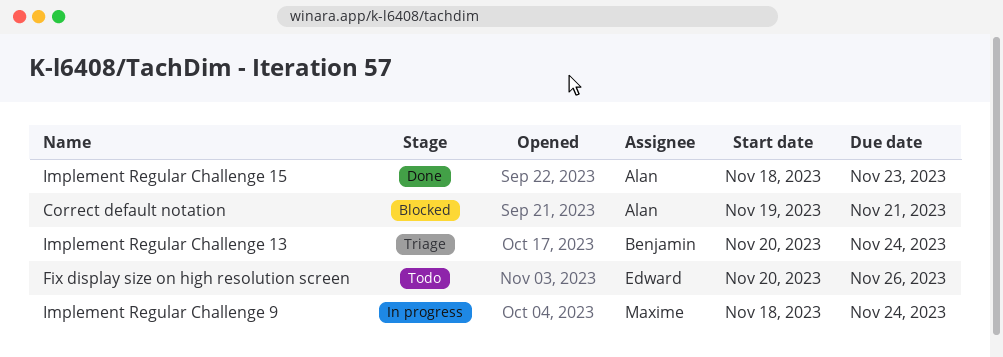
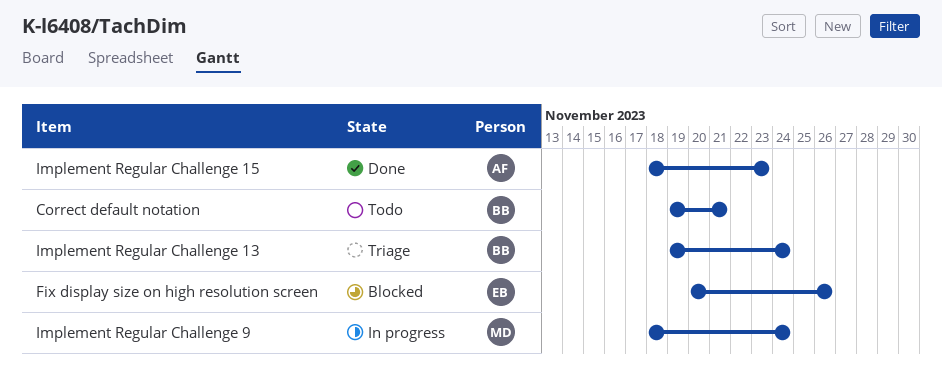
Correct default notation, status: Blocked -> Todo
Correct default notation, owner: Alan -> Benjamin
Fix display size on high resolution screen, status: Todo -> Blocked
Implement Regular Challenge 13, start: Nov 20 -> Nov 19

